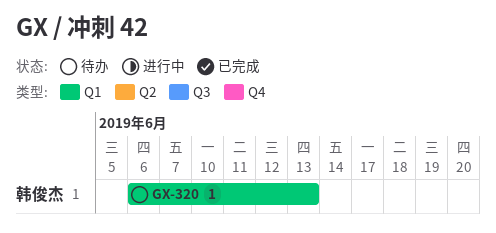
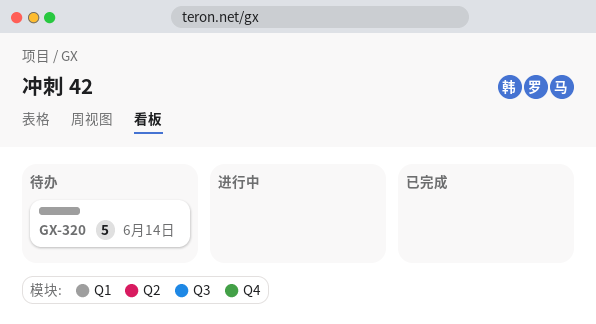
GX-320, estimate: 1 -> 5
GX-320, due: Jun 13 -> Jun 14

